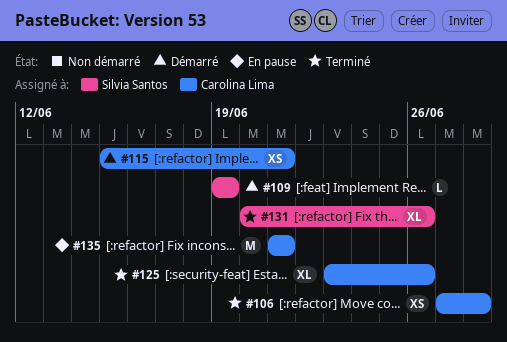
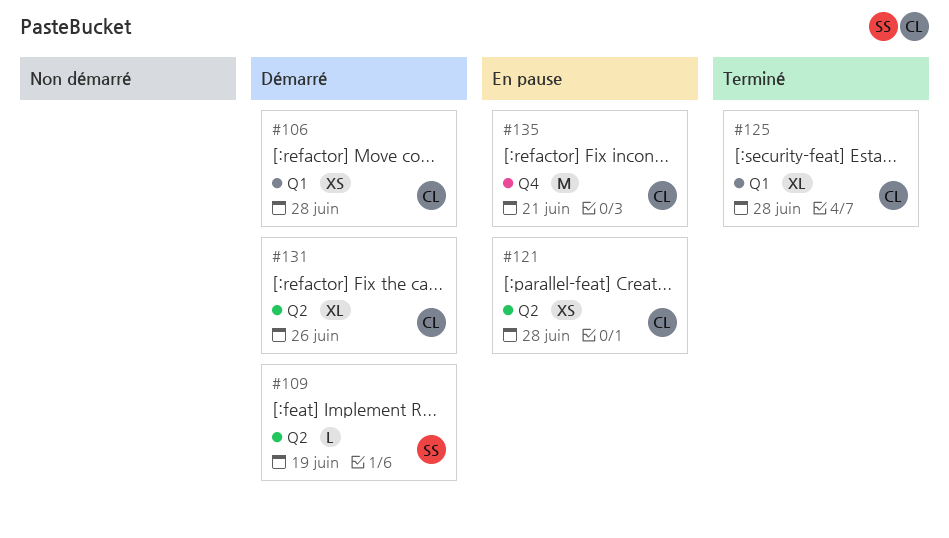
#106, status: Terminé -> Démarré
#115: present -> none
#121: none -> present
#125, due: Jun 26 -> Jun 28
#131, status: Terminé -> Démarré
#131, owner: Silvia Santos -> Carolina Lima

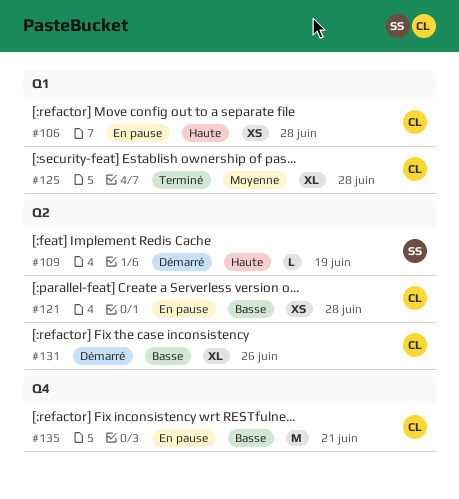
#106, status: Démarré -> En pause

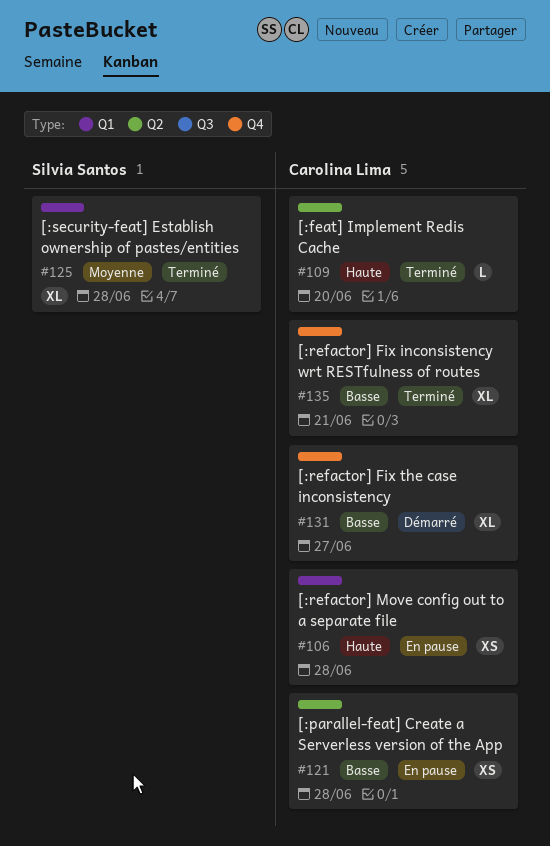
#109, status: Démarré -> Terminé
#109, owner: Silvia Santos -> Carolina Lima
#109, due: Jun 19 -> Jun 20
#125, owner: Carolina Lima -> Silvia Santos
#131, label: Q2 -> Q4
#131, due: Jun 26 -> Jun 27
#135, status: En pause -> Terminé
#135, estimate: M -> XL

